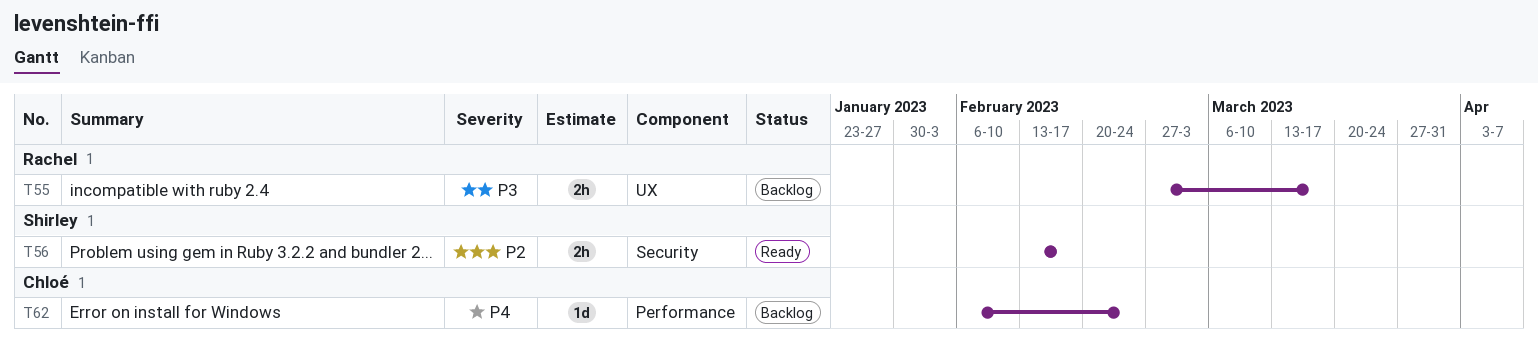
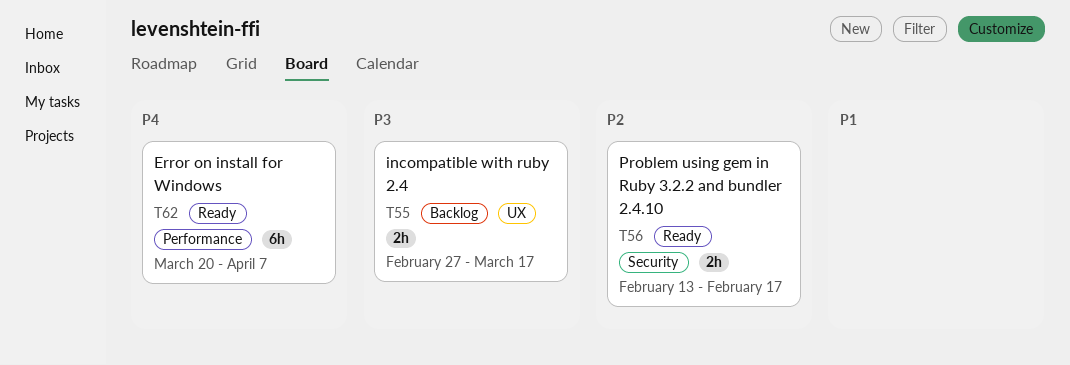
T62, status: Backlog -> Ready
T62, estimate: 1d -> 6h
T62, start: Feb 6 -> Mar 20
T62, due: Feb 24 -> Apr 7

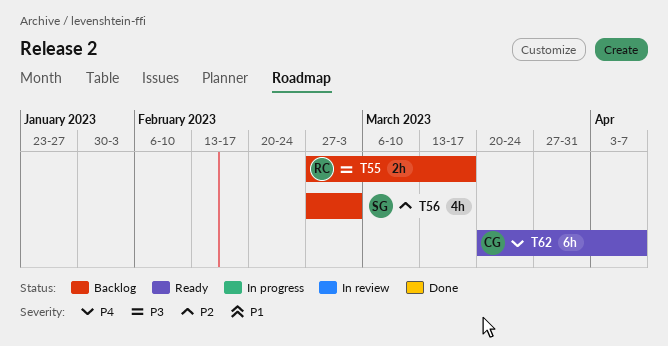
T56, status: Ready -> Backlog
T56, estimate: 2h -> 4h
T56, start: Feb 13 -> Feb 27
T56, due: Feb 17 -> Mar 3

